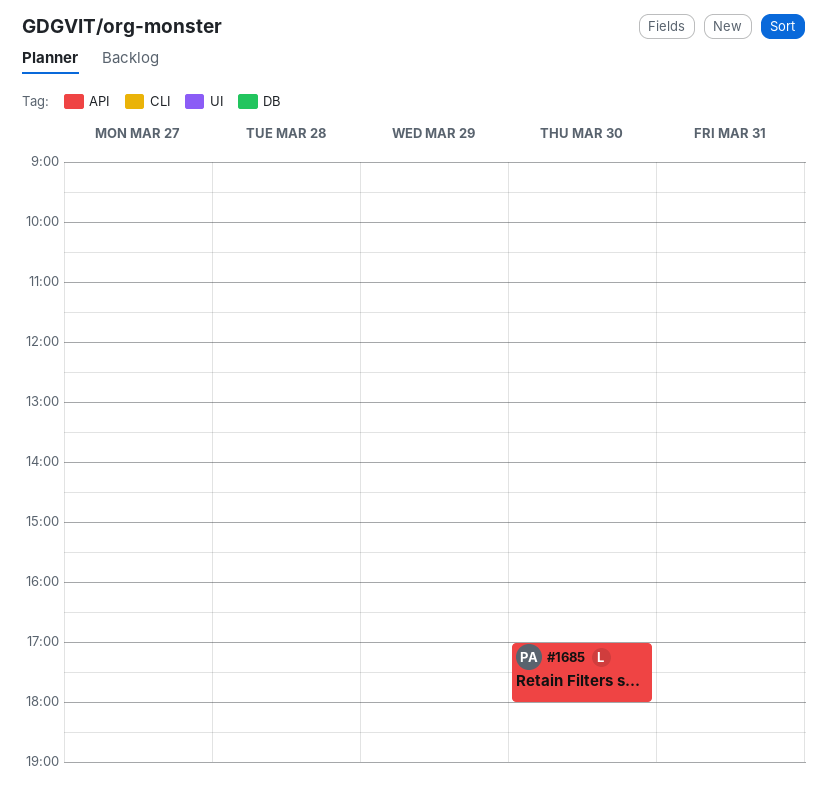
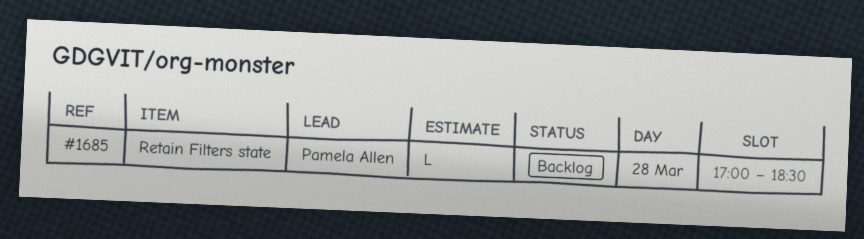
#1685, day: Mar 30 -> Mar 28
#1685, ends: 18:00 -> 18:30

